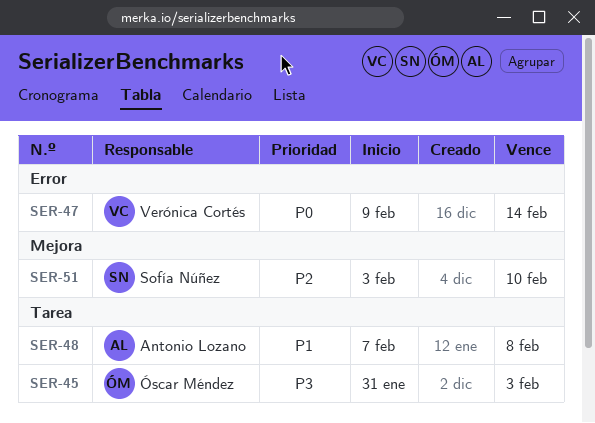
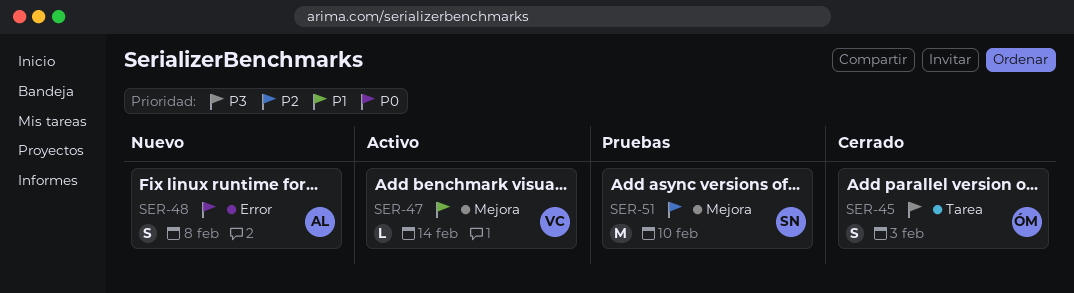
SER-47, priority: P0 -> P1
SER-47, label: Error -> Mejora
SER-48, priority: P1 -> P0
SER-48, label: Tarea -> Error

